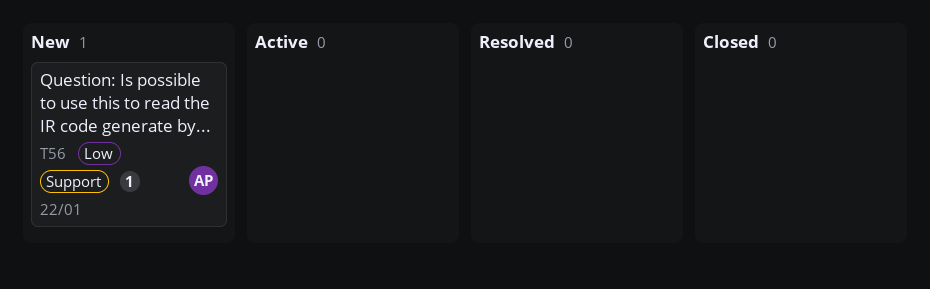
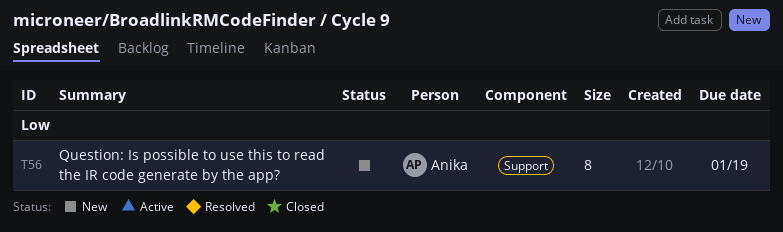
T56, estimate: 1 -> 8
T56, due: Jan 22 -> Jan 19

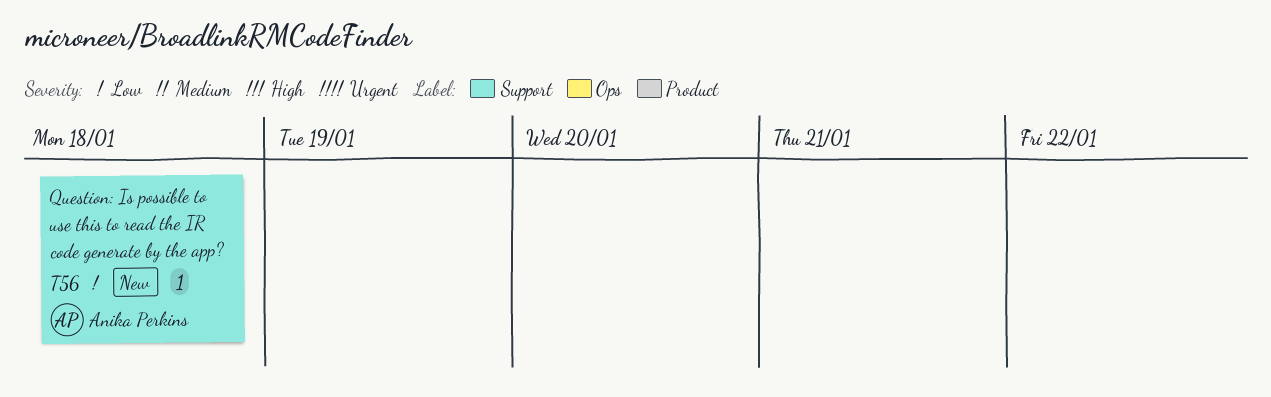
T56, estimate: 8 -> 1
T56, due: Jan 19 -> Jan 18

